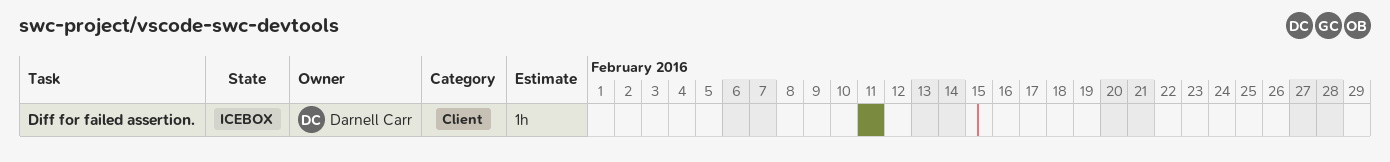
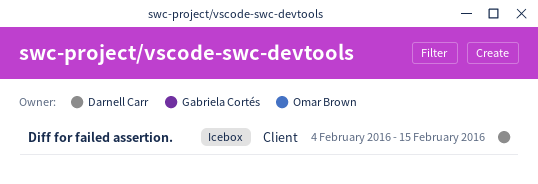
Diff for failed assertion., start: Feb 11 -> Feb 4
Diff for failed assertion., due: Feb 11 -> Feb 15

